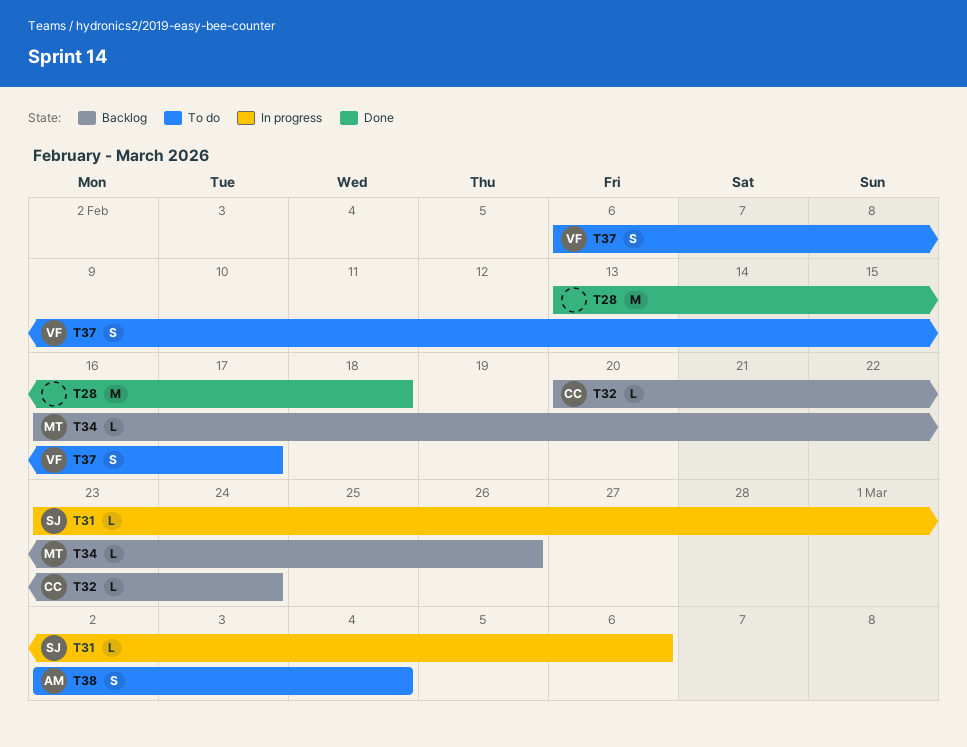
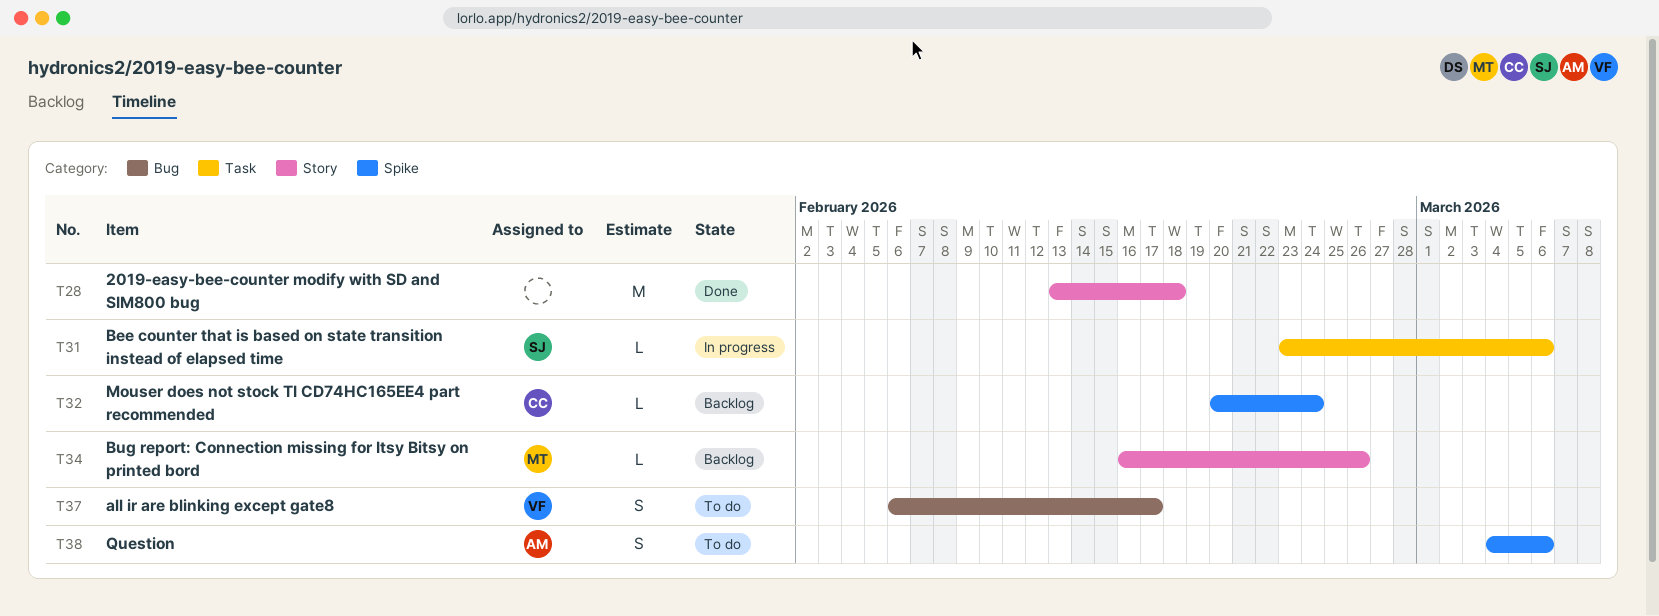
T38, start: Mar 2 -> Mar 4
T38, due: Mar 4 -> Mar 6

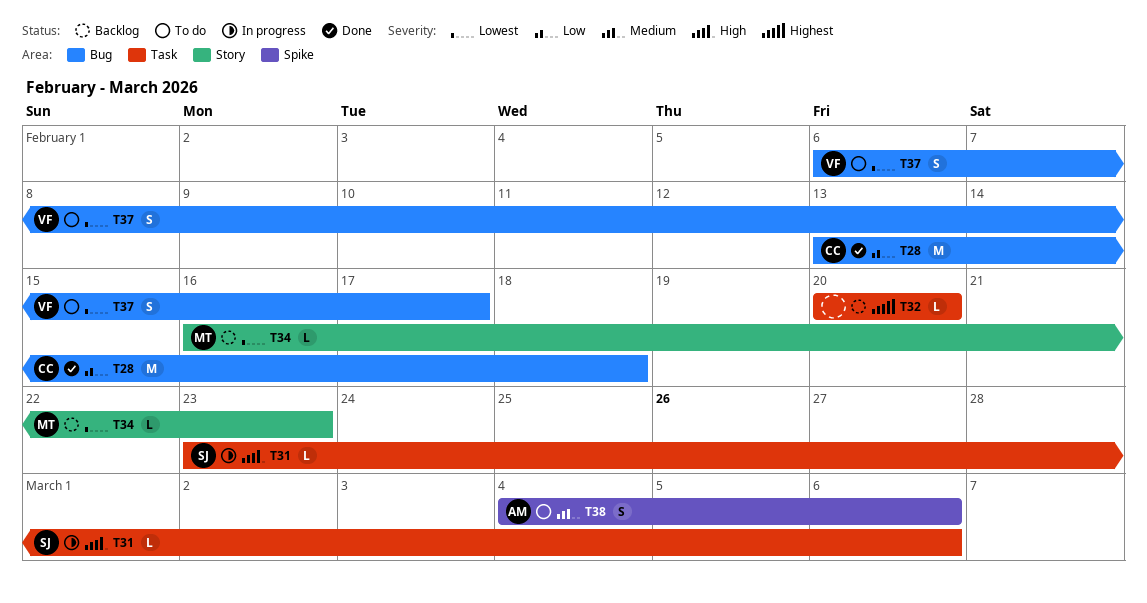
T28, owner: none -> CC
T28, label: Story -> Bug
T32, owner: CC -> none
T32, label: Spike -> Task
T32, due: Feb 24 -> Feb 20
T34, due: Feb 26 -> Feb 23

